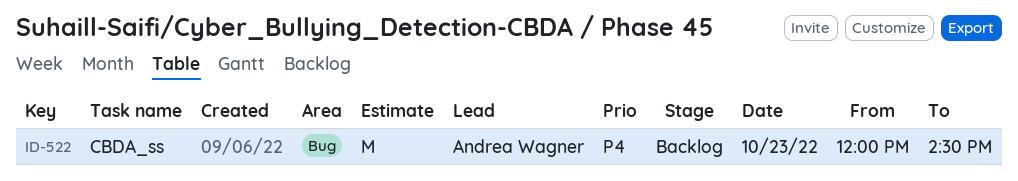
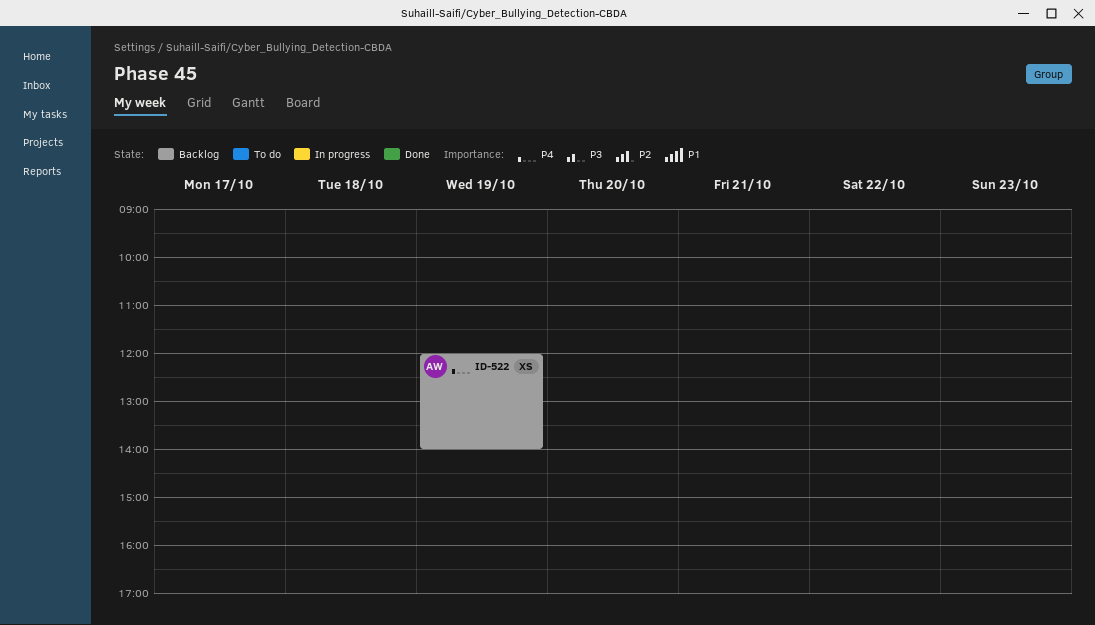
ID-522, estimate: M -> XS
ID-522, day: Oct 23 -> Oct 19
ID-522, ends: 14:30 -> 14:00

